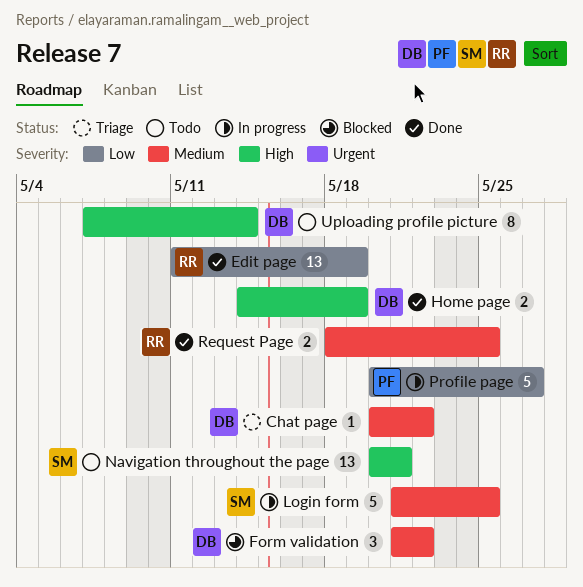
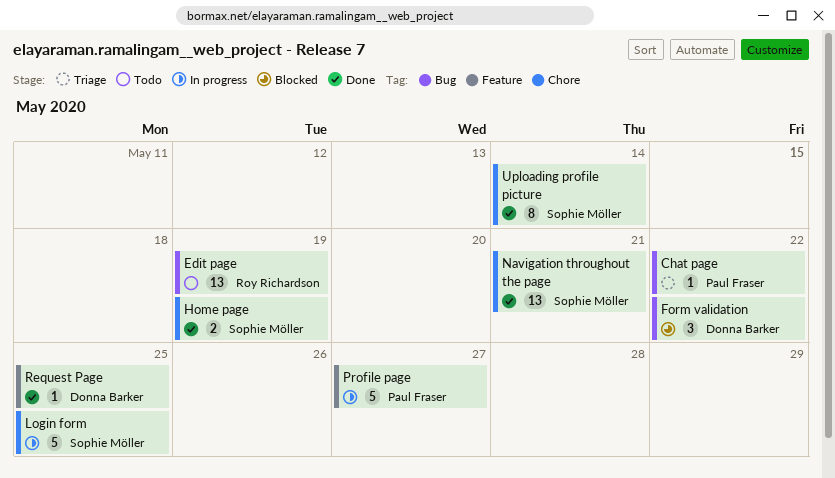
Chat page, owner: Donna Barker -> Paul Fraser
Edit page, status: Done -> Todo
Home page, owner: Donna Barker -> Sophie Möller
Navigation throughout the page, status: Todo -> Done
Request Page, owner: Roy Richardson -> Donna Barker
Request Page, estimate: 2 -> 1
Uploading profile picture, status: Todo -> Done
Uploading profile picture, owner: Donna Barker -> Sophie Möller

